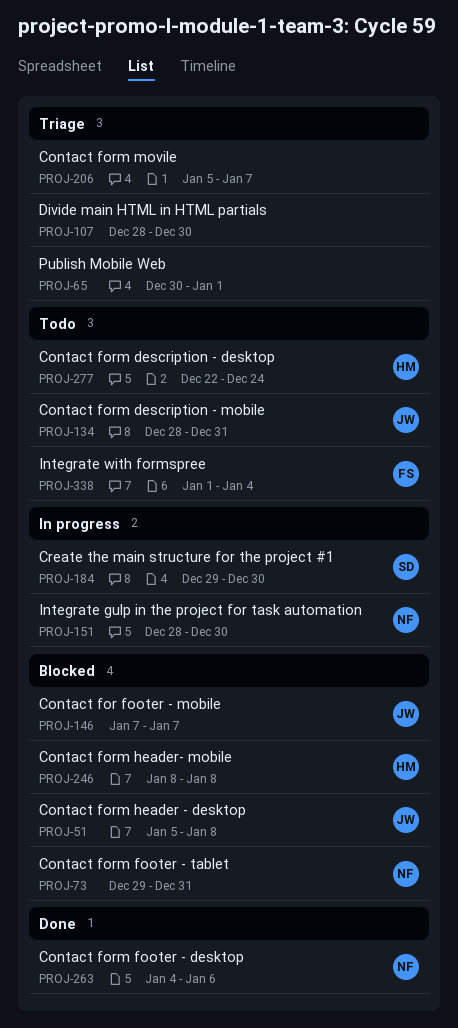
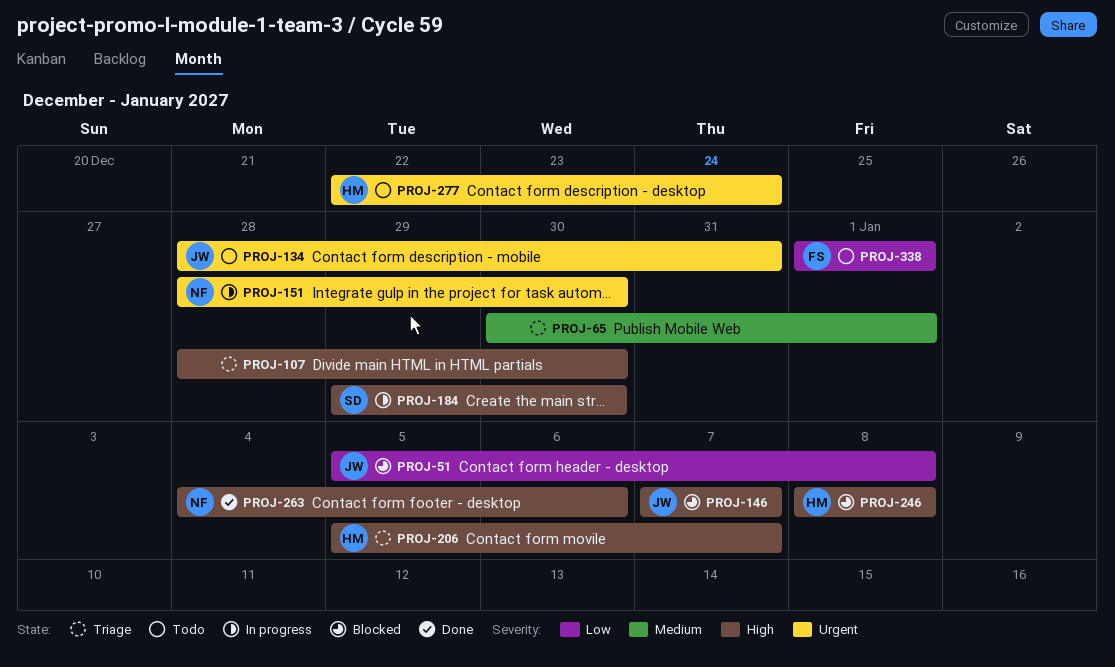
PROJ-73: present -> none
PROJ-206, owner: none -> HM
PROJ-338, due: Jan 4 -> Jan 1

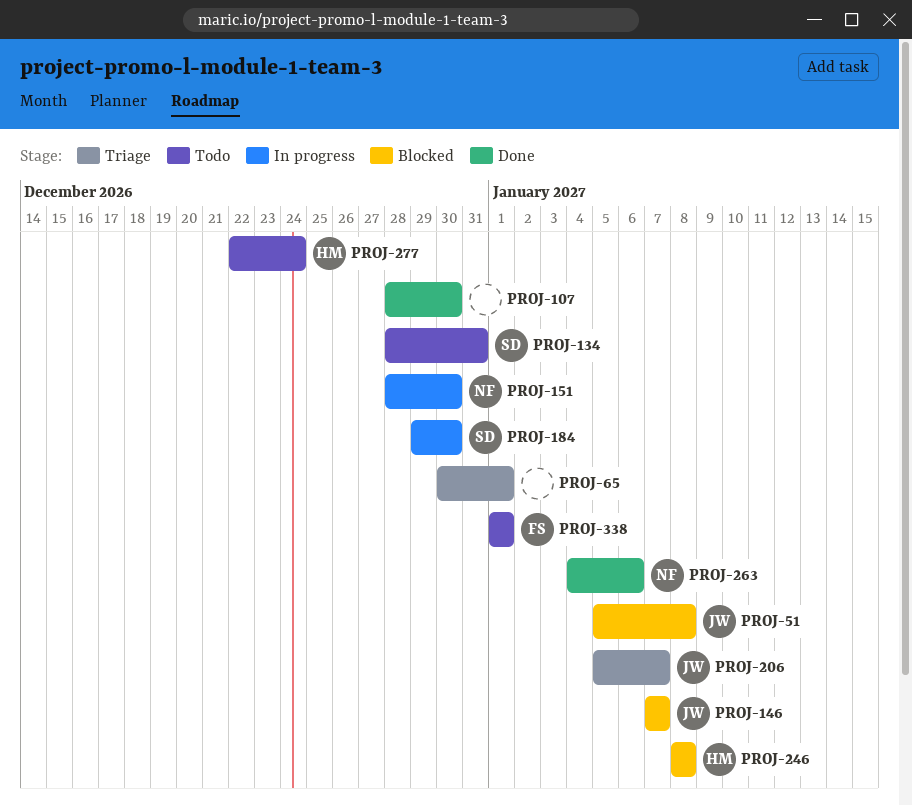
PROJ-107, status: Triage -> Done
PROJ-134, owner: JW -> SD
PROJ-206, owner: HM -> JW

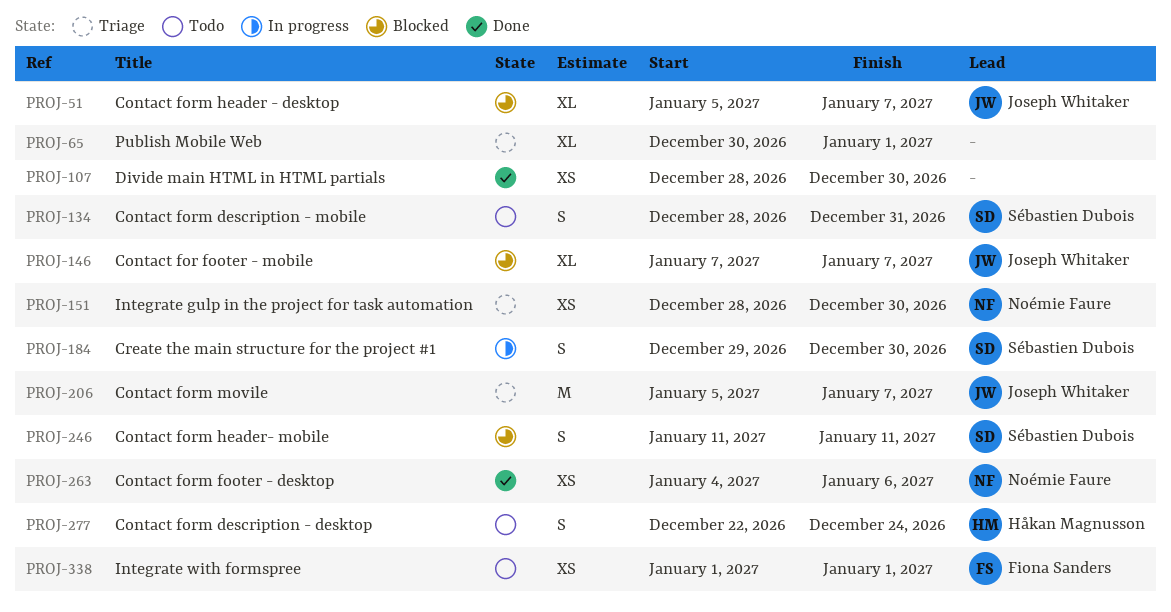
PROJ-51, due: Jan 8 -> Jan 7
PROJ-151, status: In progress -> Triage
PROJ-246, owner: Håkan Magnusson -> Sébastien Dubois
PROJ-246, start: Jan 8 -> Jan 11
PROJ-246, due: Jan 8 -> Jan 11

